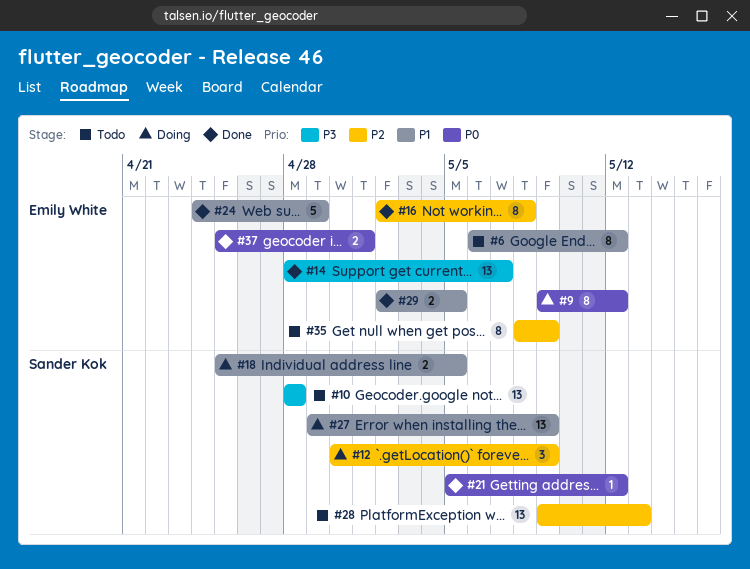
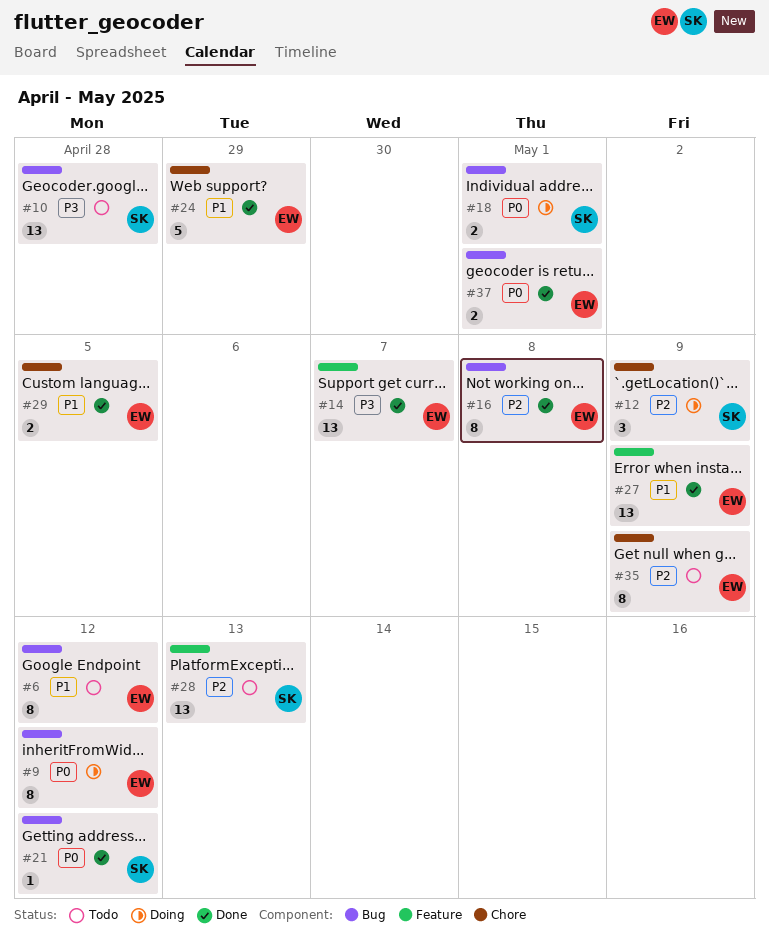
#18, priority: P1 -> P0
#18, due: May 5 -> May 1
#27, status: Doing -> Done
#27, owner: Sander Kok -> Emily White

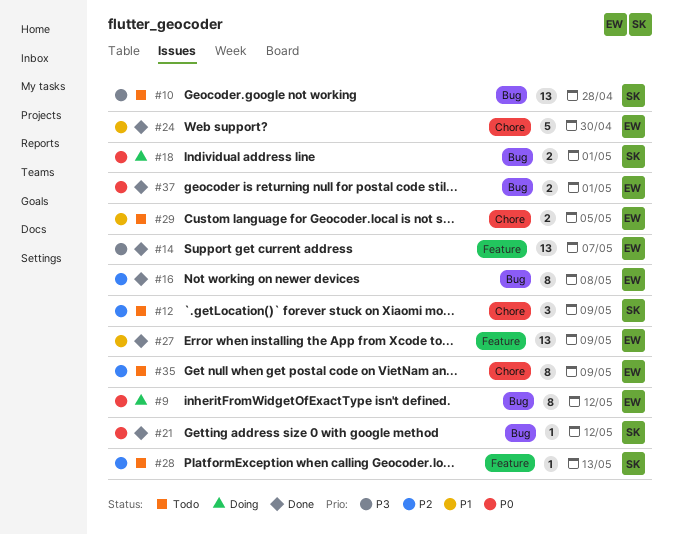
#6: present -> none
#12, status: Doing -> Todo
#24, due: Apr 29 -> Apr 30
#28, estimate: 13 -> 1
#29, status: Done -> Todo

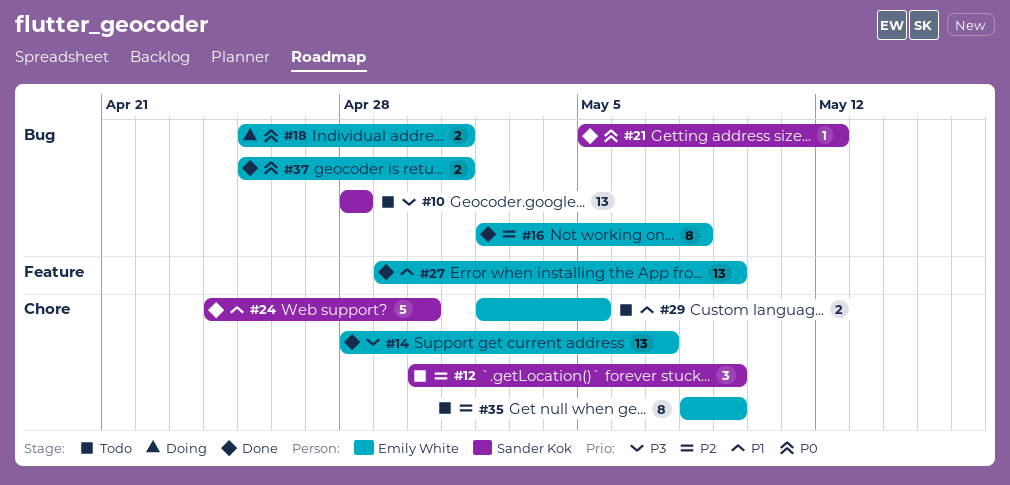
#9: present -> none
#14, label: Feature -> Chore
#18, owner: Sander Kok -> Emily White
#24, owner: Emily White -> Sander Kok
#28: present -> none

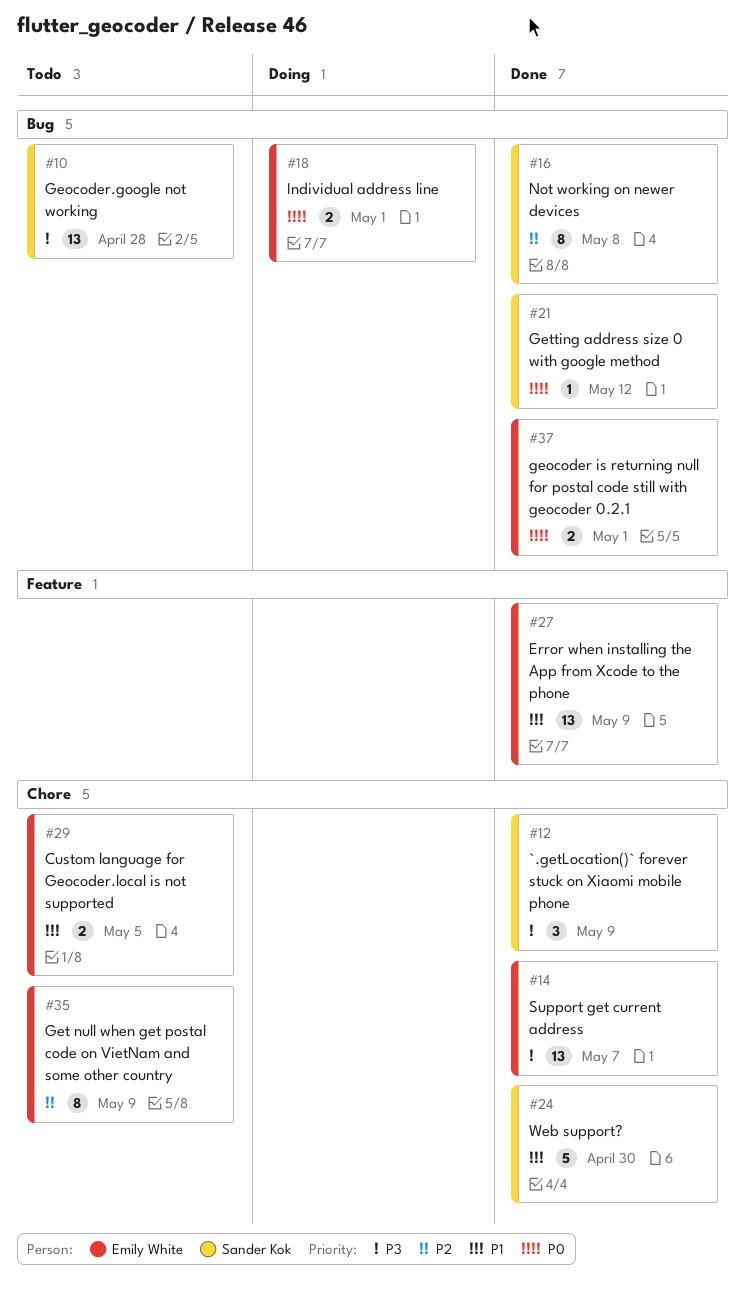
#12, status: Todo -> Done
#12, priority: P2 -> P3
#16, owner: Emily White -> Sander Kok

